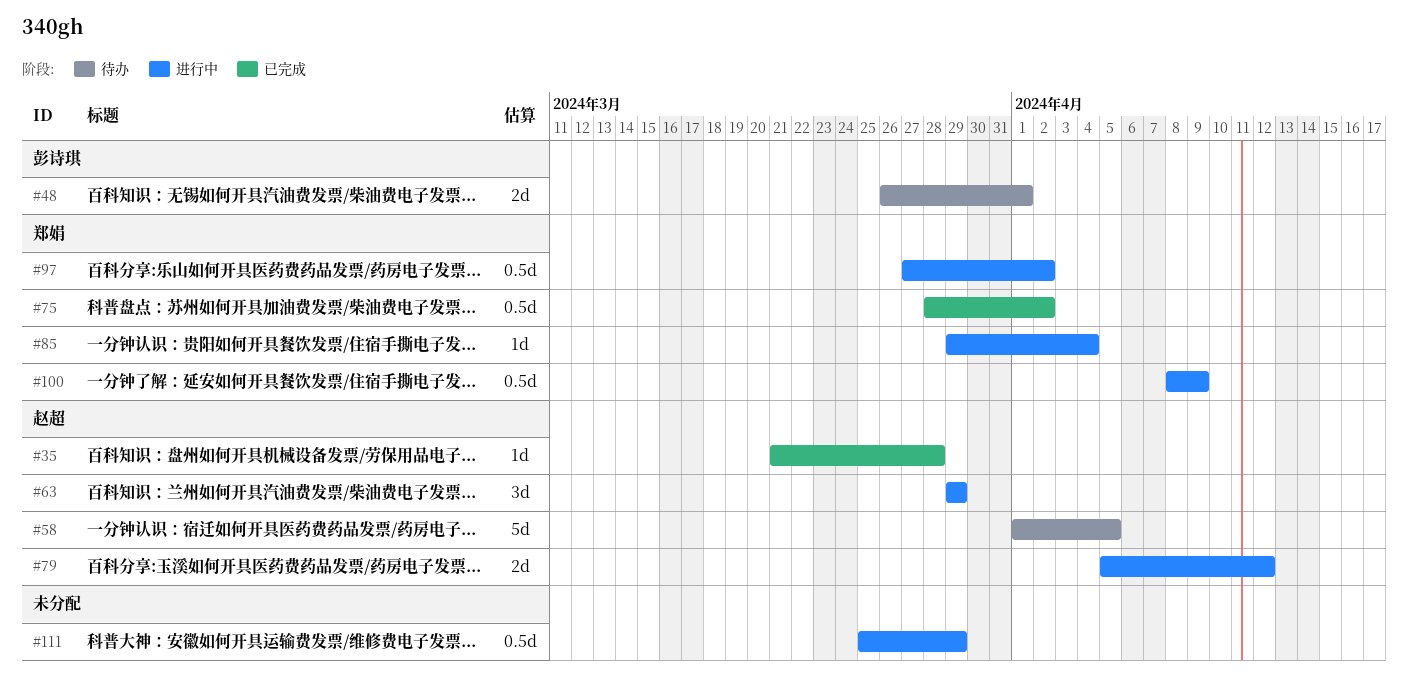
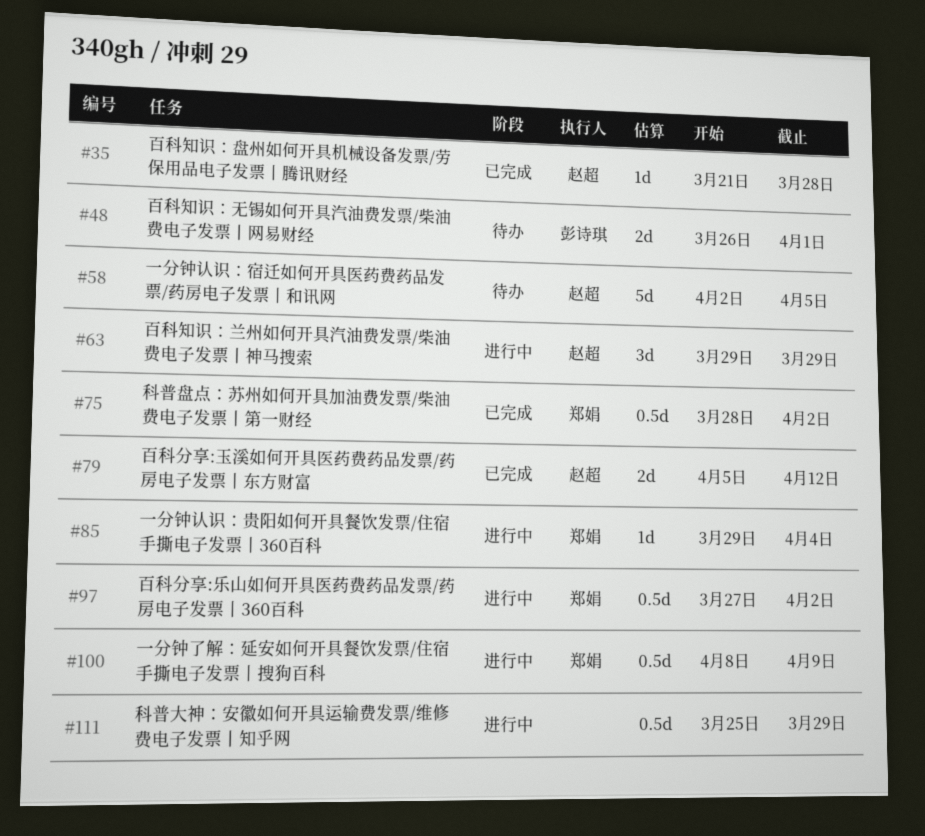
#58, start: Apr 1 -> Apr 2
#79, status: 进行中 -> 已完成

